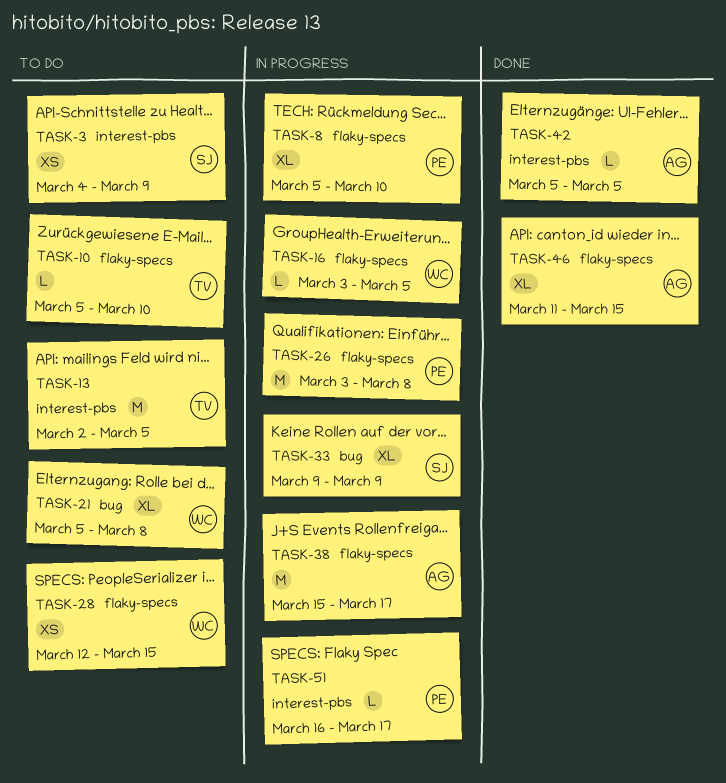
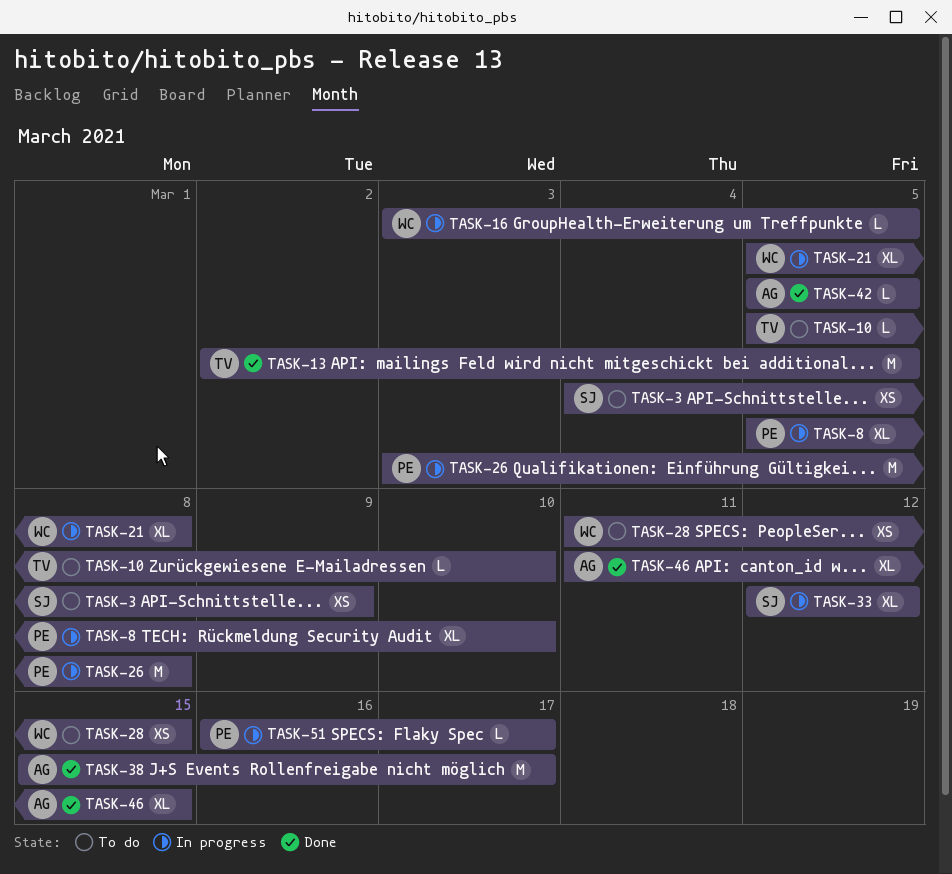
TASK-13, status: To do -> Done
TASK-21, status: To do -> In progress
TASK-28, start: Mar 12 -> Mar 11
TASK-33, start: Mar 9 -> Mar 12
TASK-33, due: Mar 9 -> Mar 12
TASK-38, status: In progress -> Done

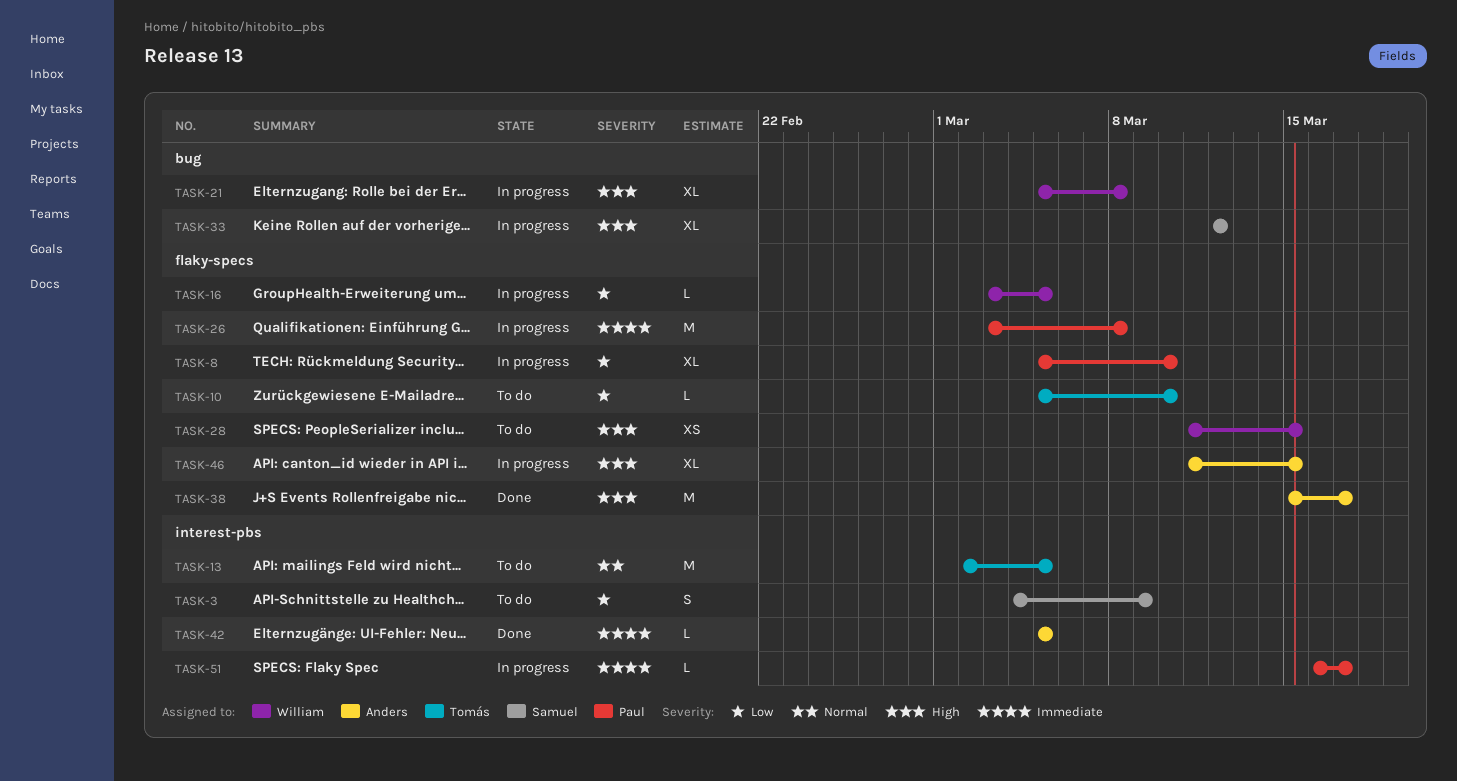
TASK-3, estimate: XS -> S
TASK-13, status: Done -> To do
TASK-46, status: Done -> In progress

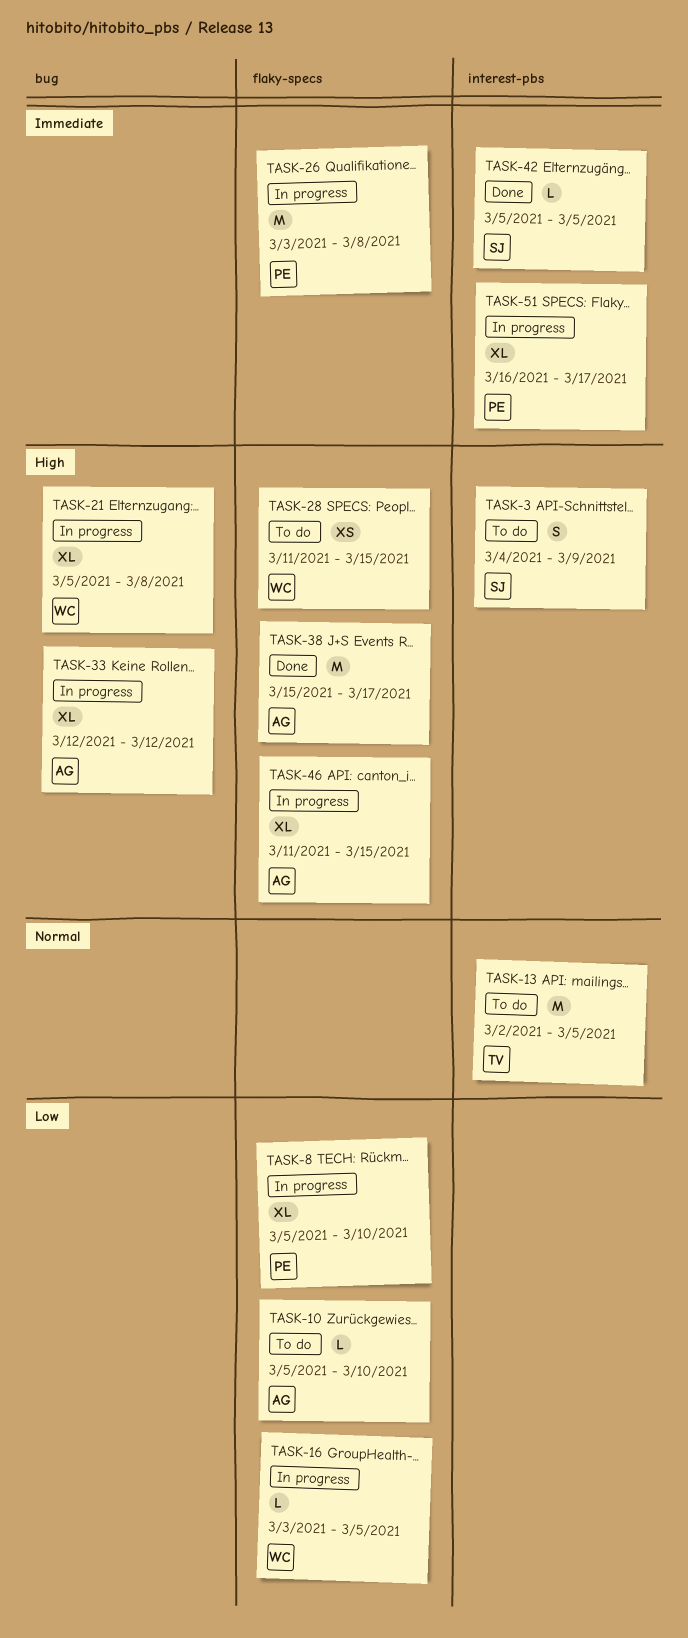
TASK-3, priority: Low -> High
TASK-10, owner: Tomás -> Anders
TASK-33, owner: Samuel -> Anders
TASK-42, owner: Anders -> Samuel
TASK-51, estimate: L -> XL

